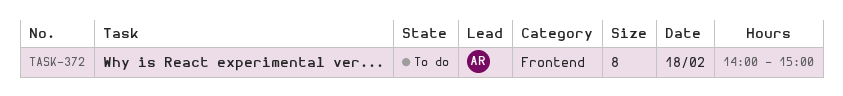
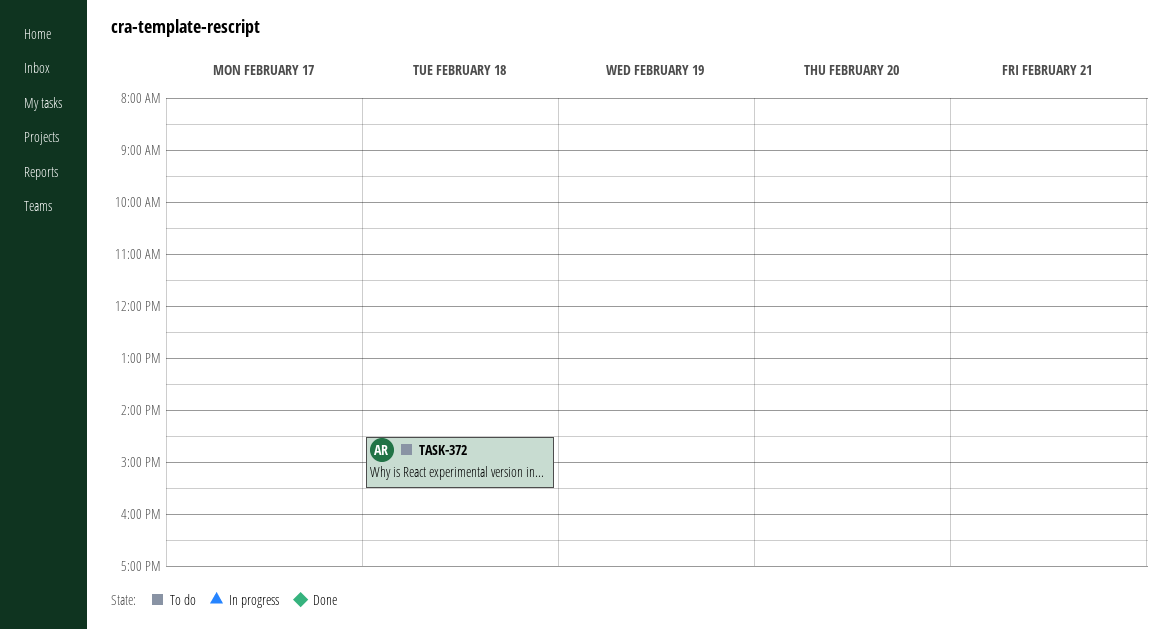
TASK-372, begins: 14:00 -> 14:30
TASK-372, ends: 15:00 -> 15:30

